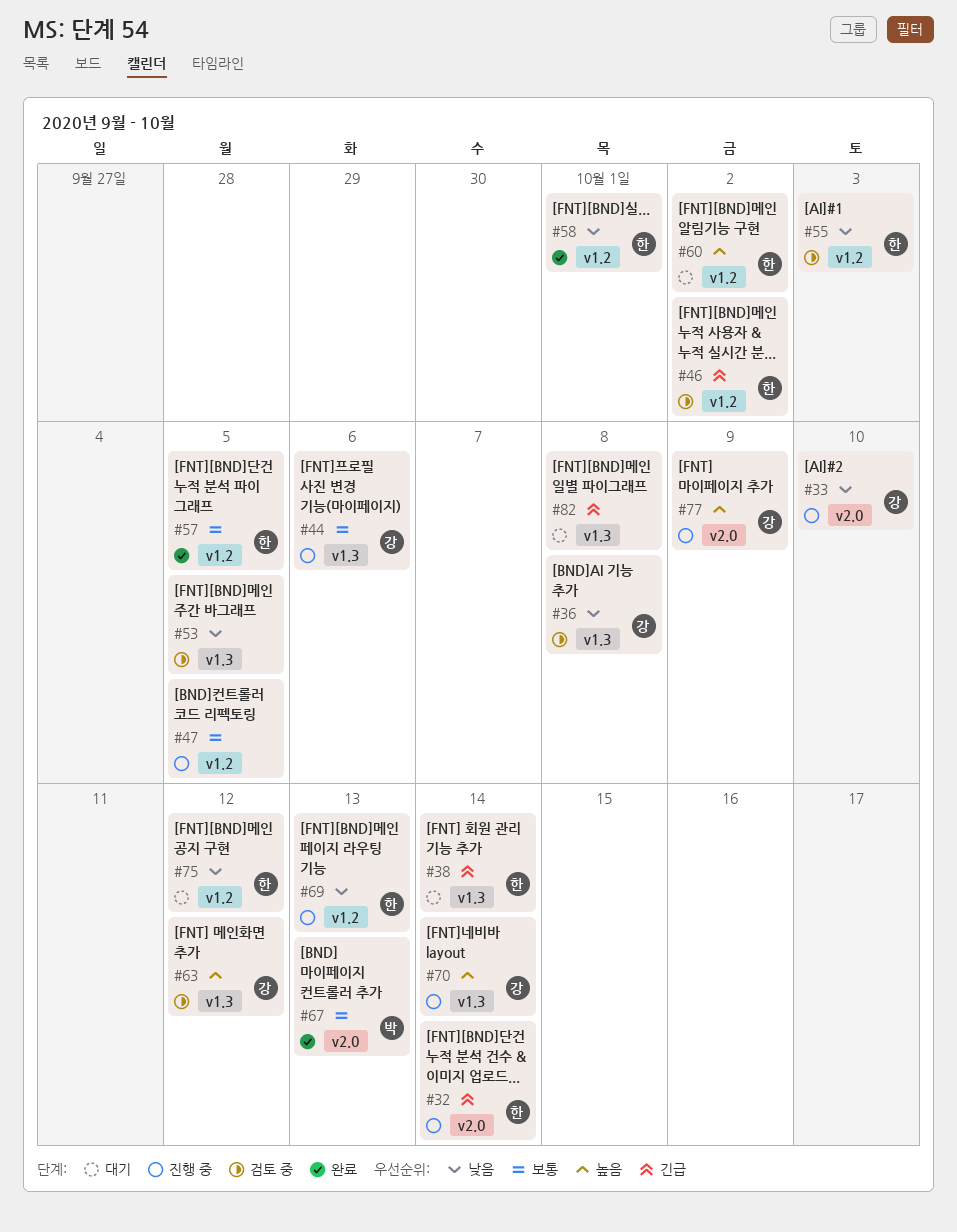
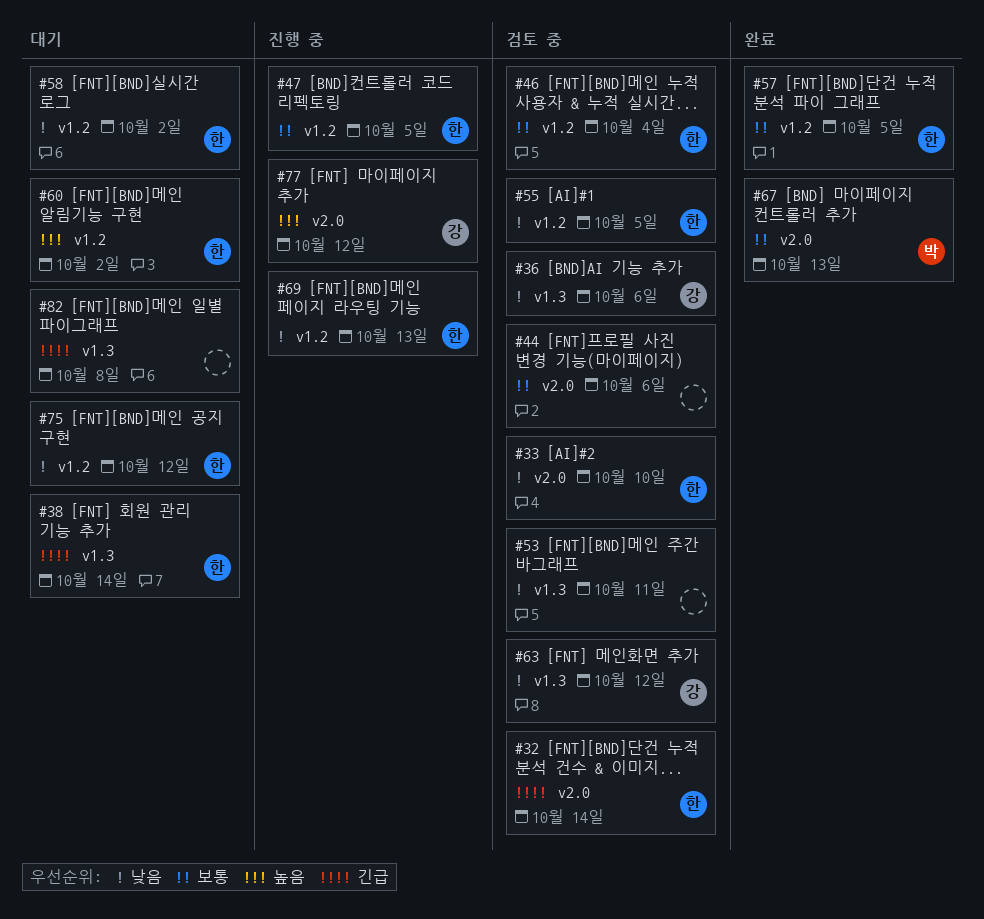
#32, status: 진행 중 -> 검토 중
#33, status: 진행 중 -> 검토 중
#33, owner: 강 -> 한
#36, due: Oct 8 -> Oct 6
#44, status: 진행 중 -> 검토 중
#44, owner: 강 -> none
#44, label: v1.3 -> v2.0
#46, priority: 긴급 -> 보통
#46, due: Oct 2 -> Oct 4
#47, owner: none -> 한
#53, due: Oct 5 -> Oct 11
#55, due: Oct 3 -> Oct 5
#58, status: 완료 -> 대기
#58, due: Oct 1 -> Oct 2
#63, priority: 높음 -> 낮음
#70: present -> none
#77, due: Oct 9 -> Oct 12

